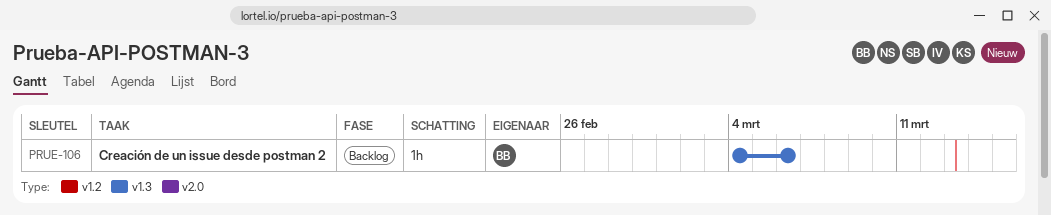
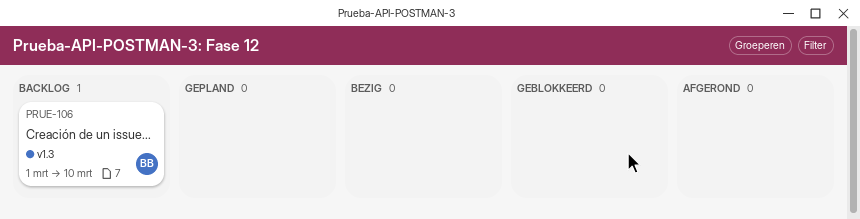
PRUE-106, start: Mar 4 -> Mar 1
PRUE-106, due: Mar 6 -> Mar 10

